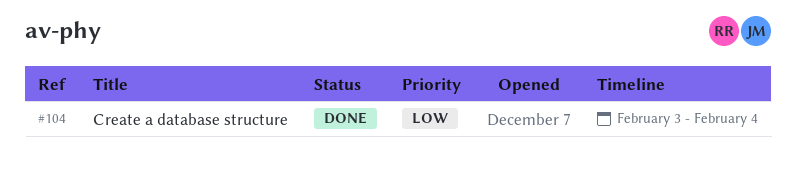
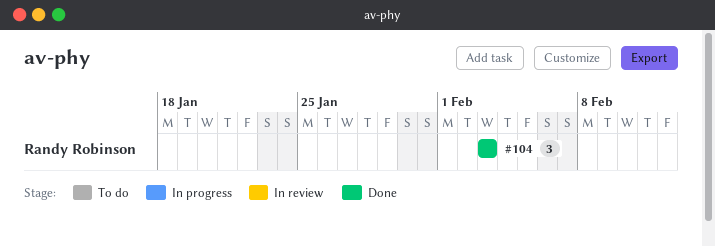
#104, due: Feb 4 -> Feb 3

